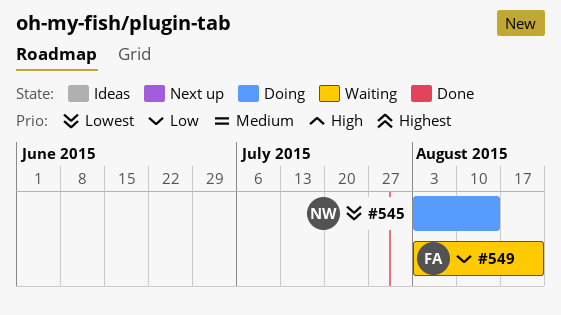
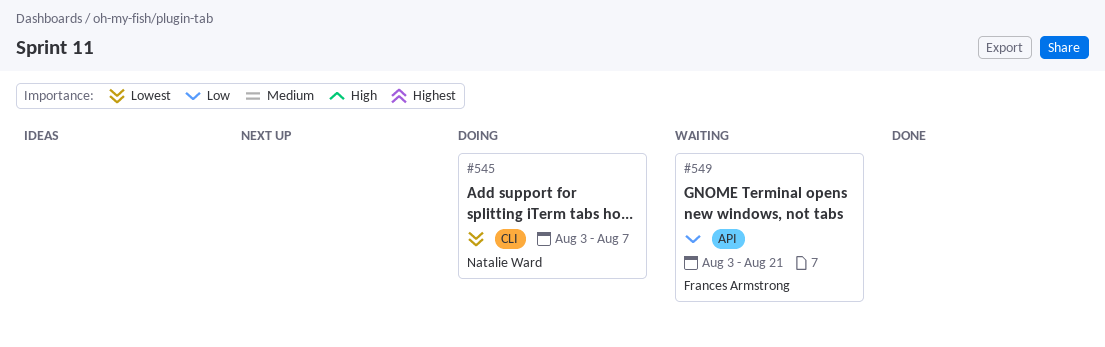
#545, due: Aug 14 -> Aug 7

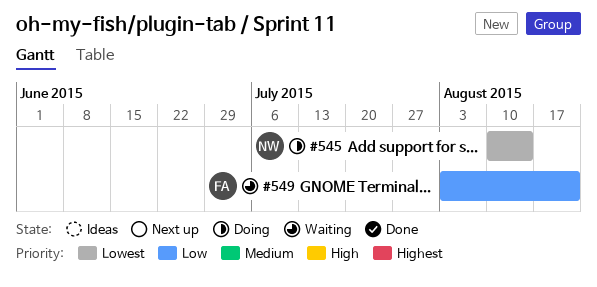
#545, start: Aug 3 -> Aug 10
#545, due: Aug 7 -> Aug 14

